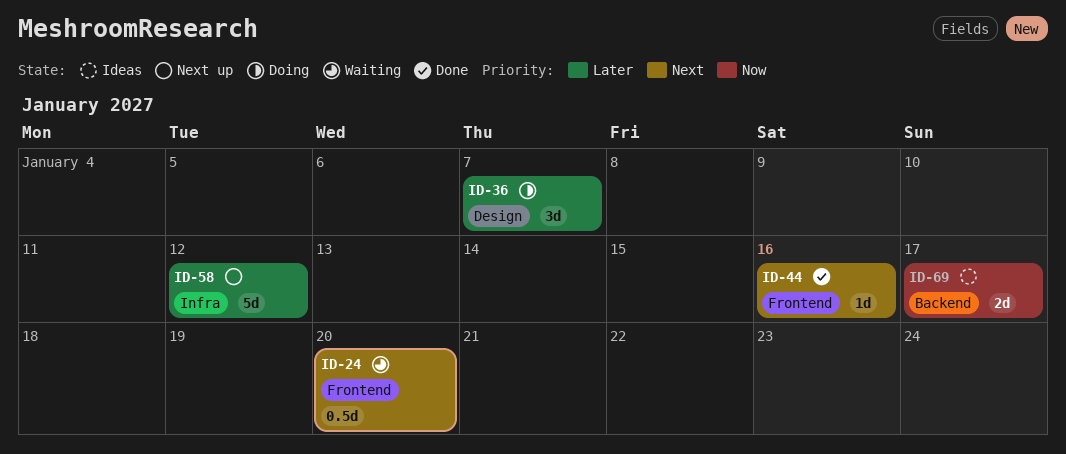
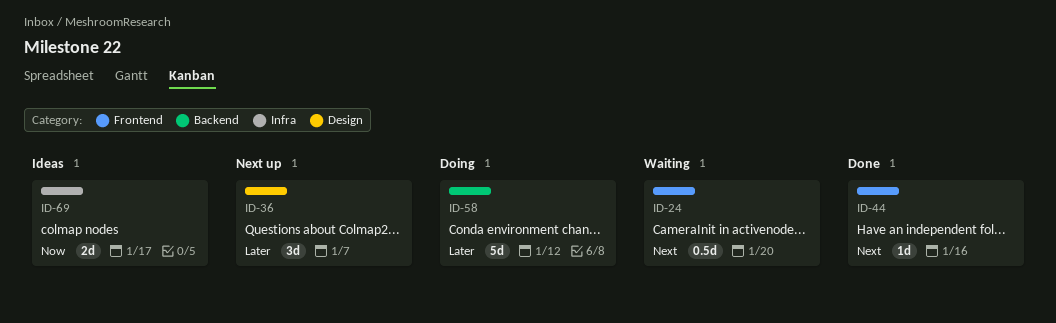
ID-36, status: Doing -> Next up
ID-58, status: Next up -> Doing
ID-58, label: Infra -> Backend
ID-69, label: Backend -> Infra

